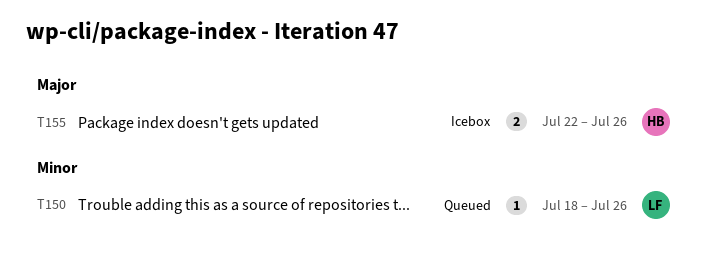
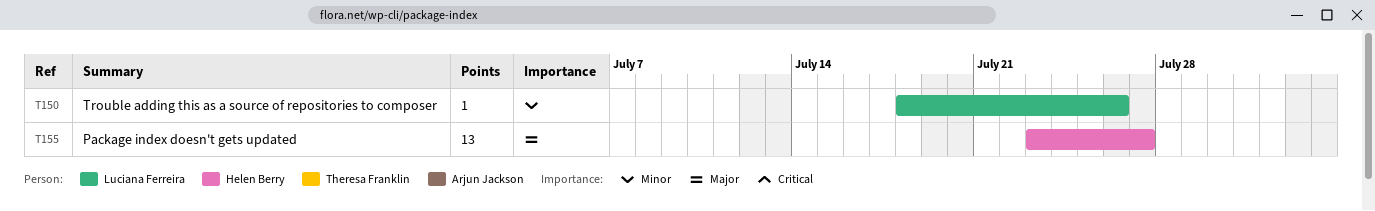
T155, estimate: 2 -> 13
T155, start: Jul 22 -> Jul 23
T155, due: Jul 26 -> Jul 27

